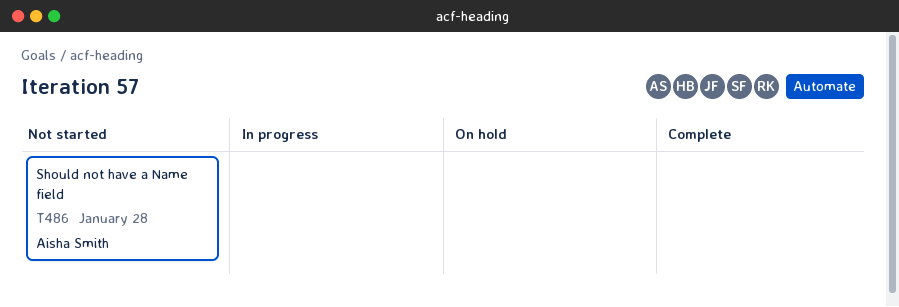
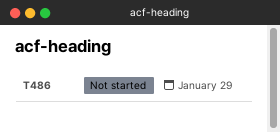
T486, due: Jan 28 -> Jan 29

